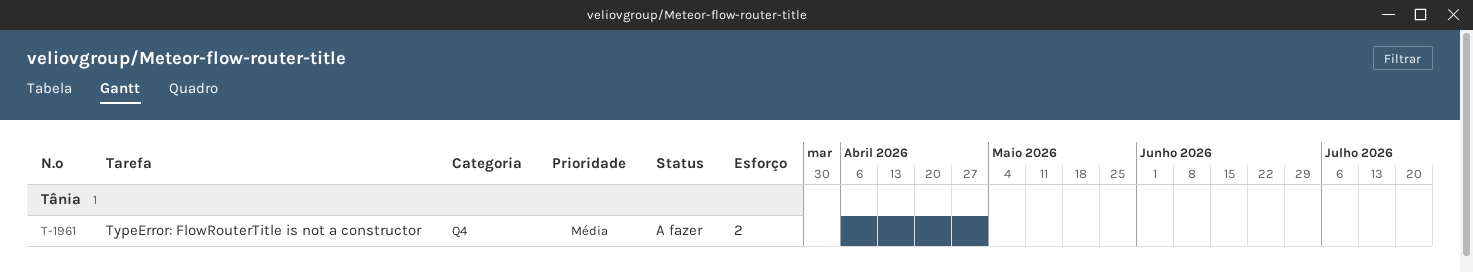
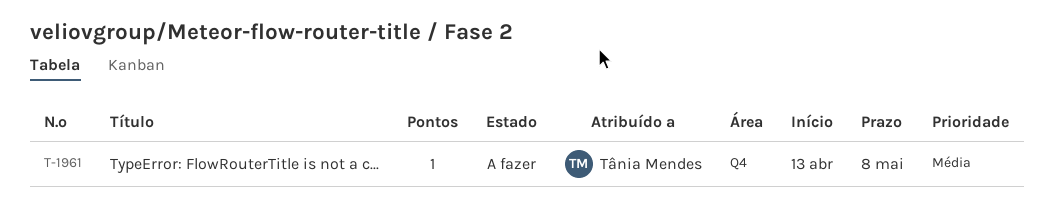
T-1961, estimate: 2 -> 1
T-1961, start: Apr 6 -> Apr 13
T-1961, due: May 1 -> May 8

